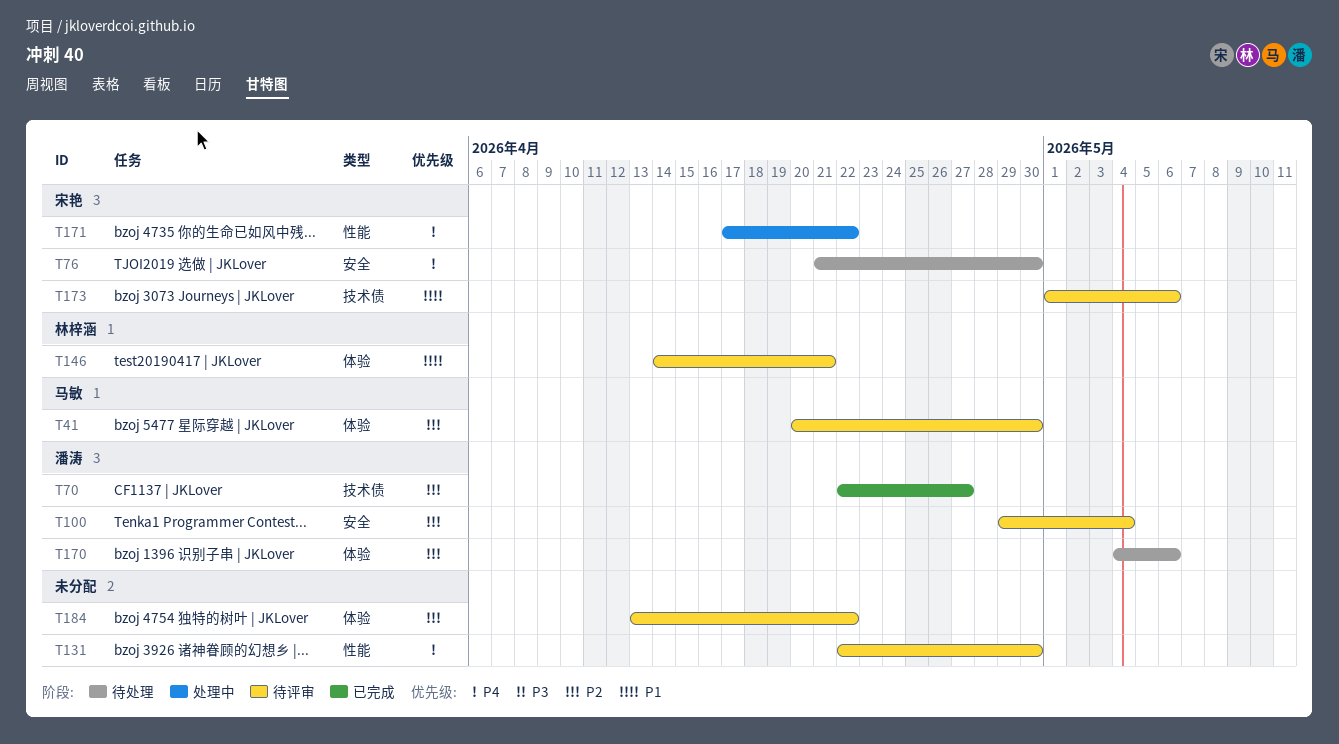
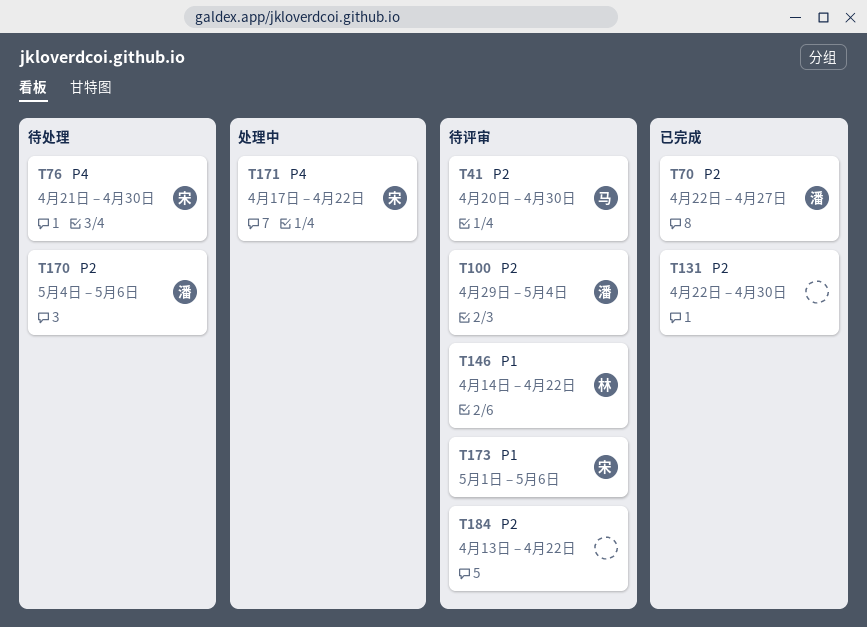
T131, status: 待评审 -> 已完成
T131, priority: P4 -> P2
T146, due: Apr 21 -> Apr 22

